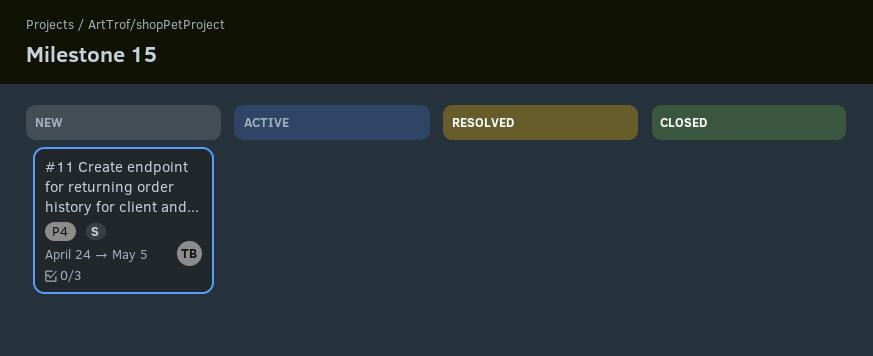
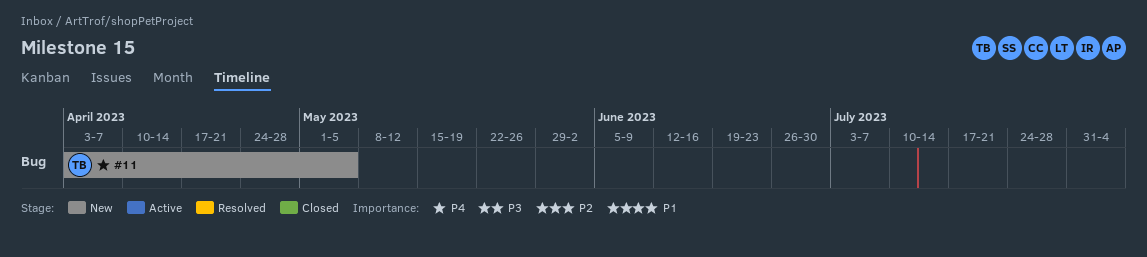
#11, start: Apr 24 -> Apr 3

